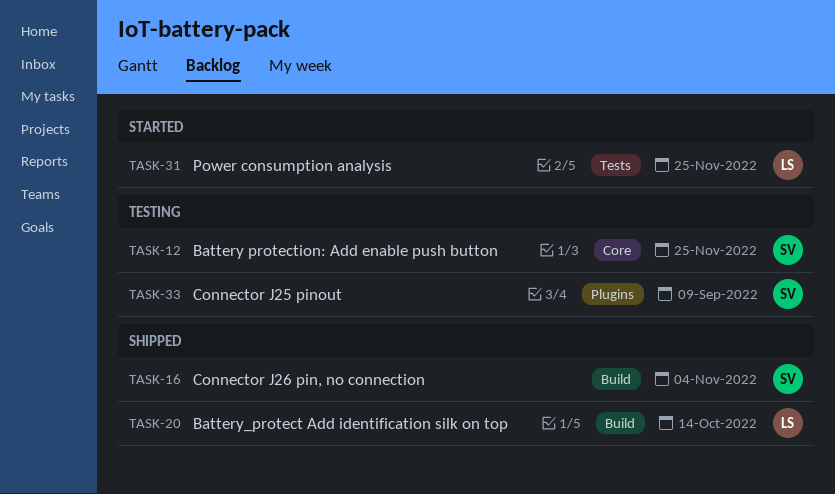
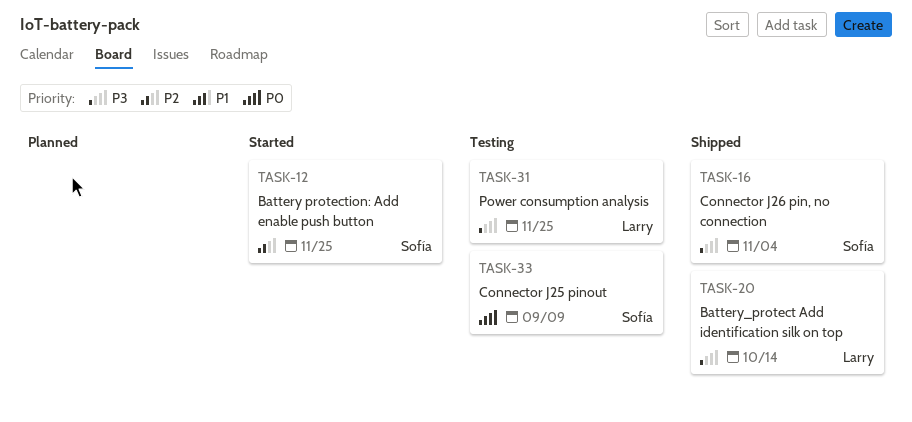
TASK-12, status: Testing -> Started
TASK-31, status: Started -> Testing

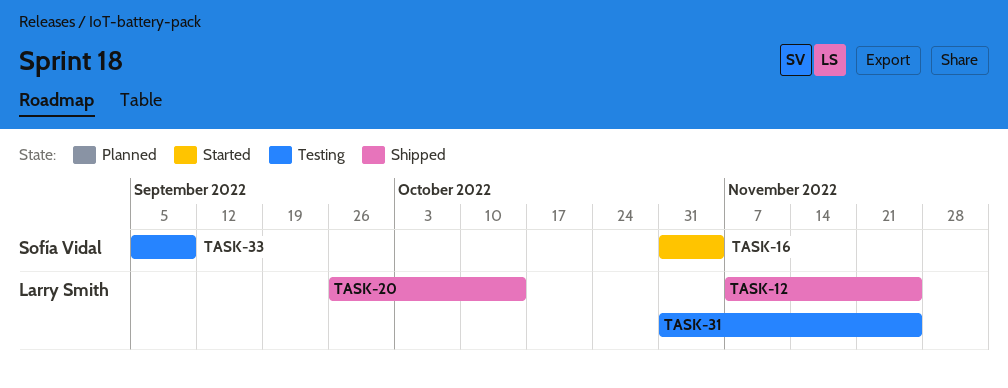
TASK-12, status: Started -> Shipped
TASK-12, owner: Sofía Vidal -> Larry Smith
TASK-16, status: Shipped -> Started

